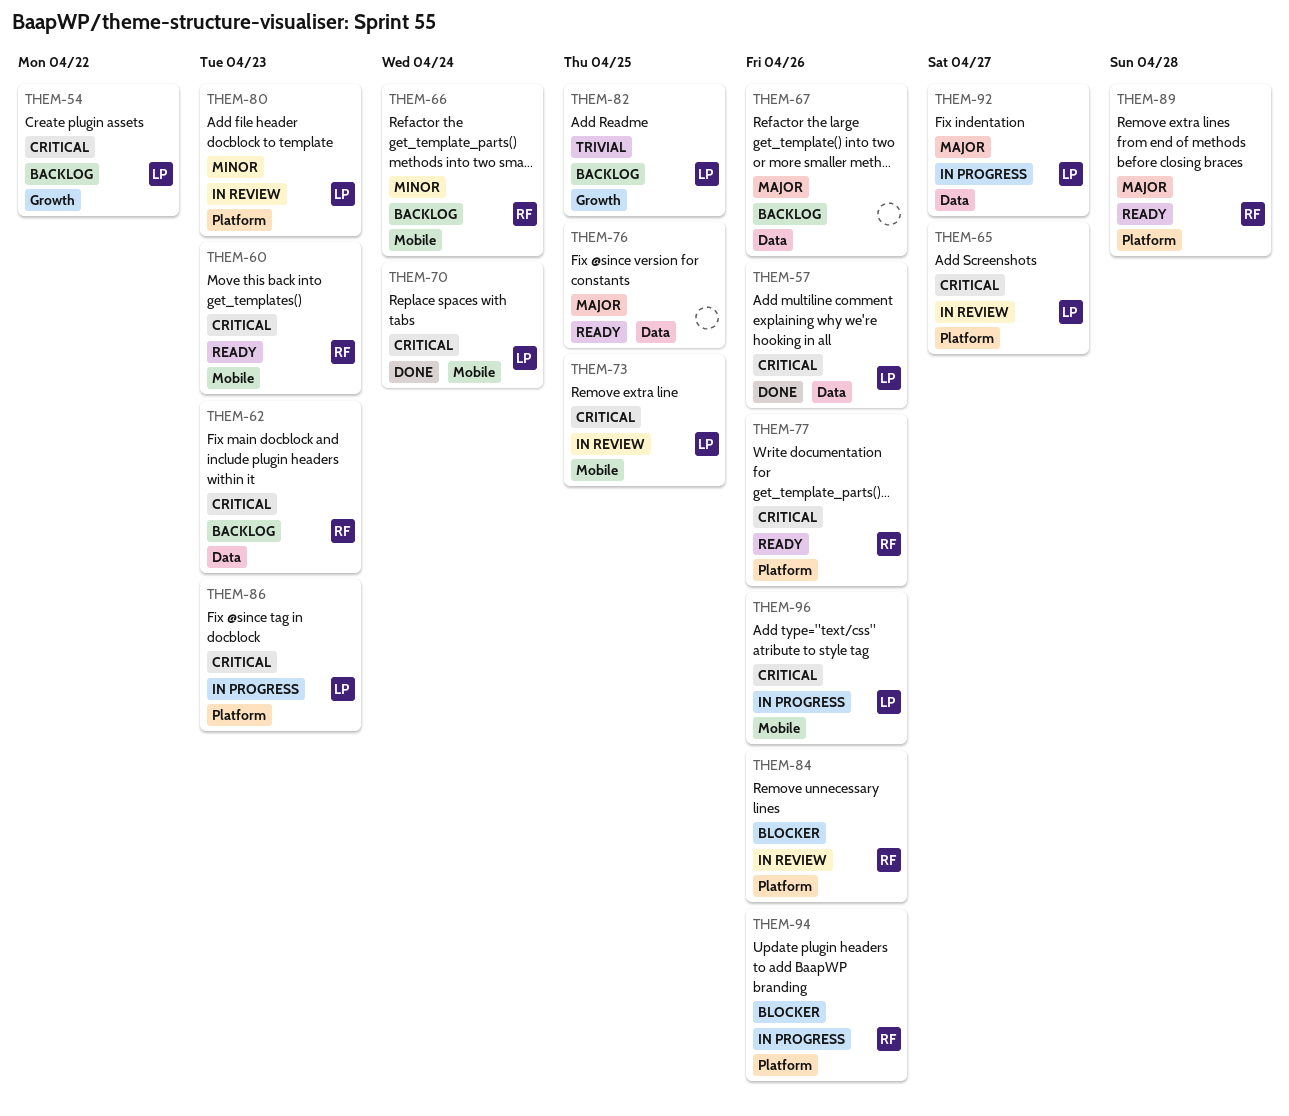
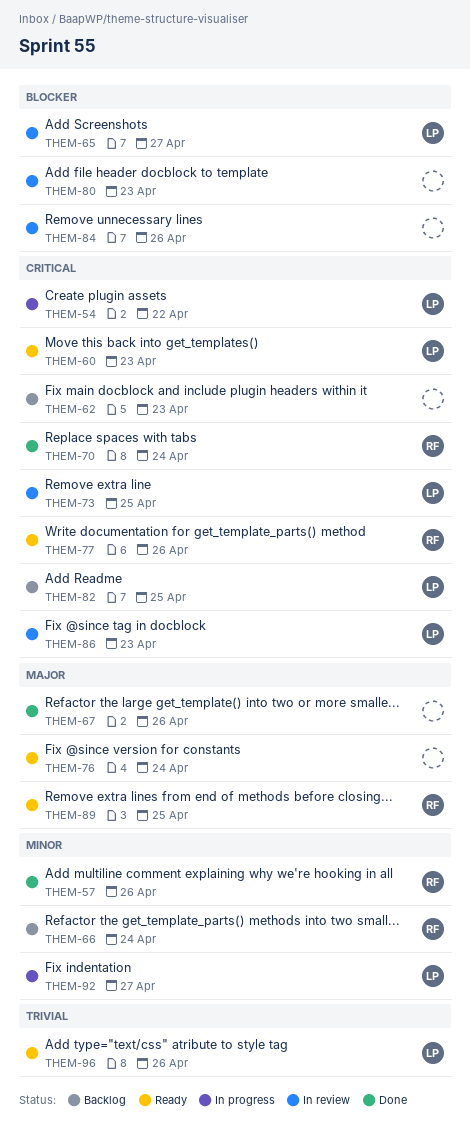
THEM-54, status: Backlog -> In progress
THEM-57, owner: LP -> RF
THEM-57, priority: Critical -> Minor
THEM-60, owner: RF -> LP
THEM-62, owner: RF -> none
THEM-65, priority: Critical -> Blocker
THEM-67, status: Backlog -> Done
THEM-70, owner: LP -> RF
THEM-76, due: Apr 25 -> Apr 24
THEM-80, owner: LP -> none
THEM-80, priority: Minor -> Blocker
THEM-82, priority: Trivial -> Critical
THEM-84, owner: RF -> none
THEM-86, status: In progress -> In review
THEM-89, due: Apr 28 -> Apr 25
THEM-92, priority: Major -> Minor
THEM-94: present -> none
THEM-96, status: In progress -> Ready
THEM-96, priority: Critical -> Trivial

